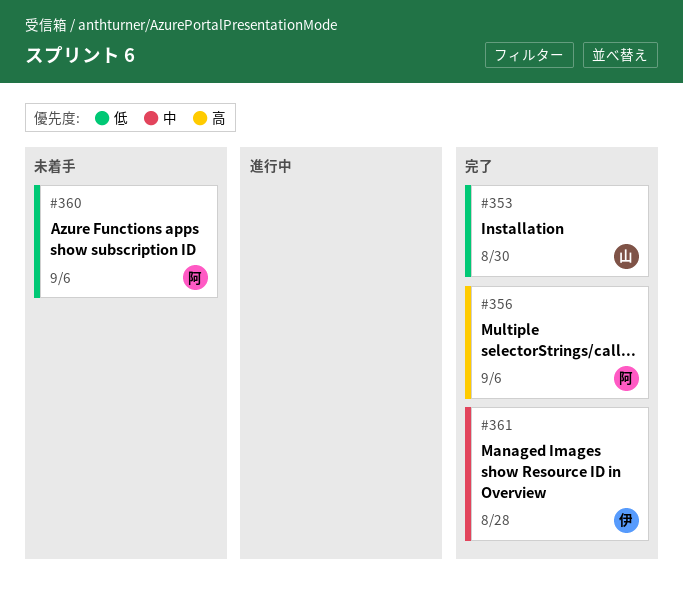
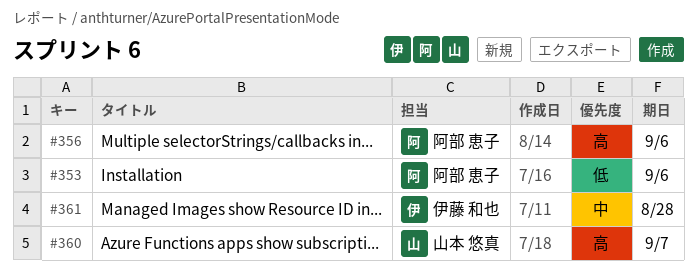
#353, owner: 山本 悠真 -> 阿部 恵子
#353, due: Aug 30 -> Sep 6
#360, owner: 阿部 恵子 -> 山本 悠真
#360, priority: 低 -> 高
#360, due: Sep 6 -> Sep 7

